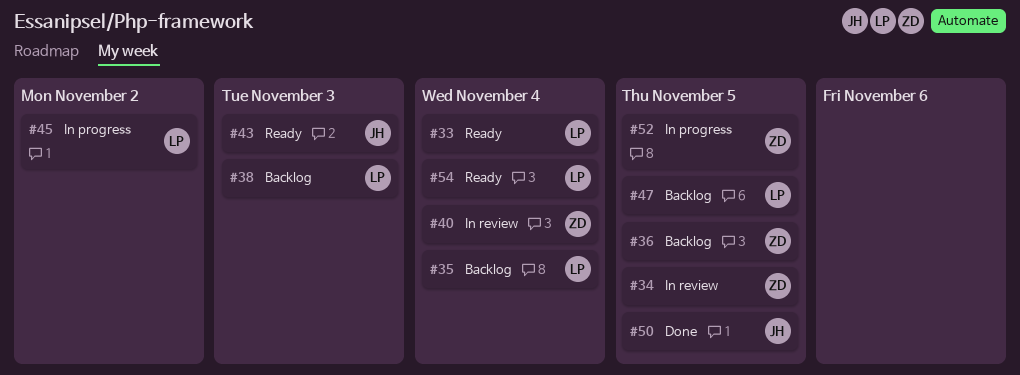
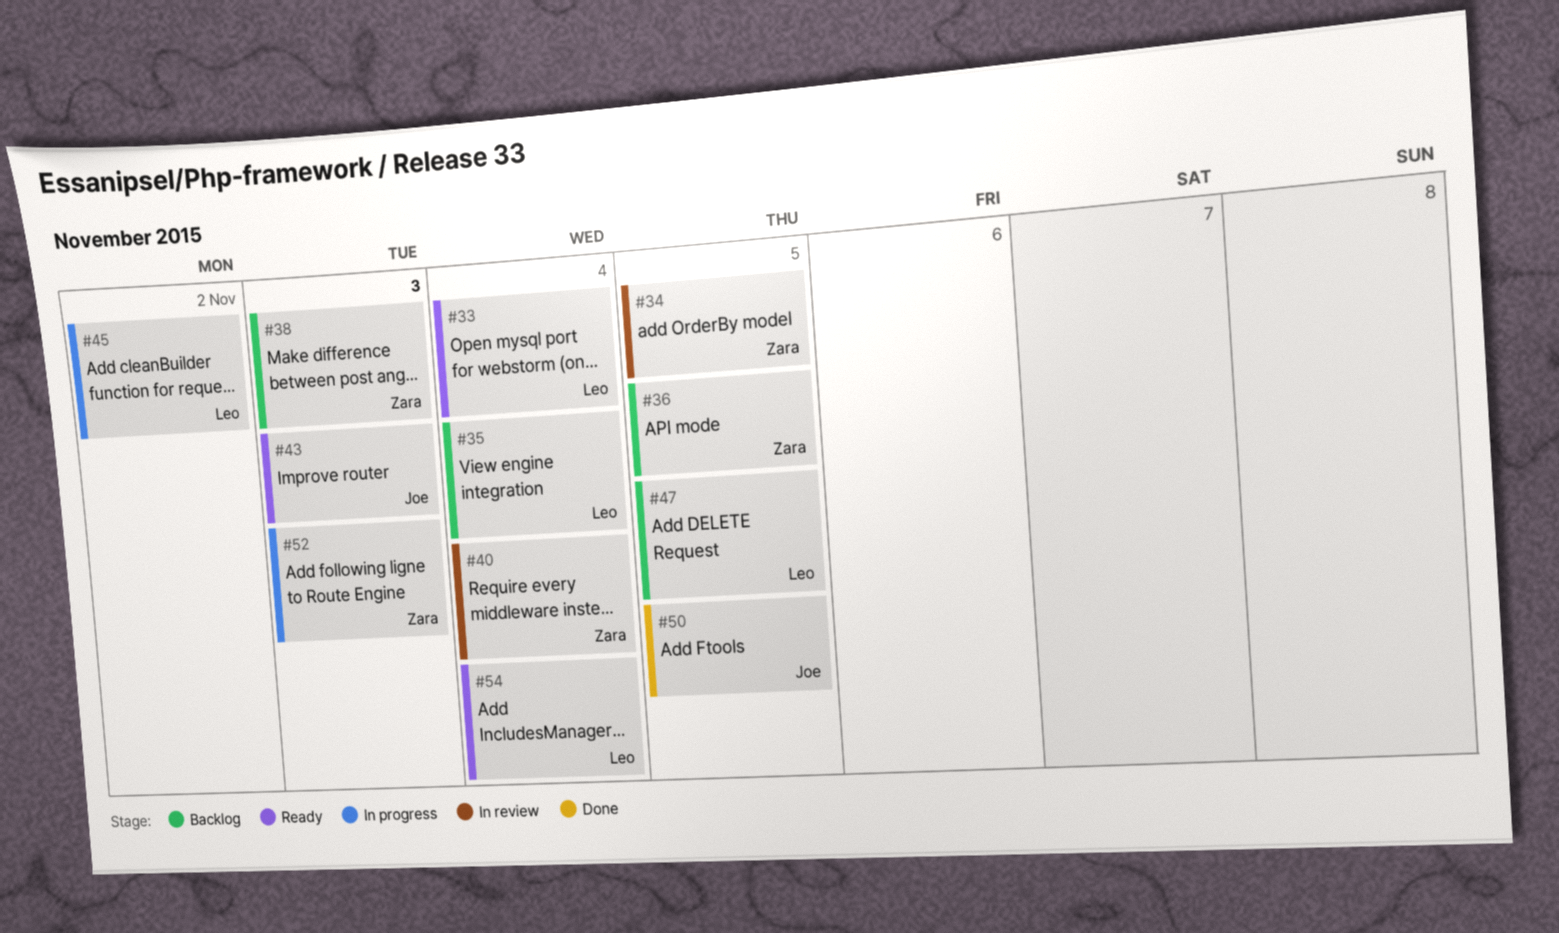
#38, owner: Leo -> Zara
#52, due: Nov 5 -> Nov 3

